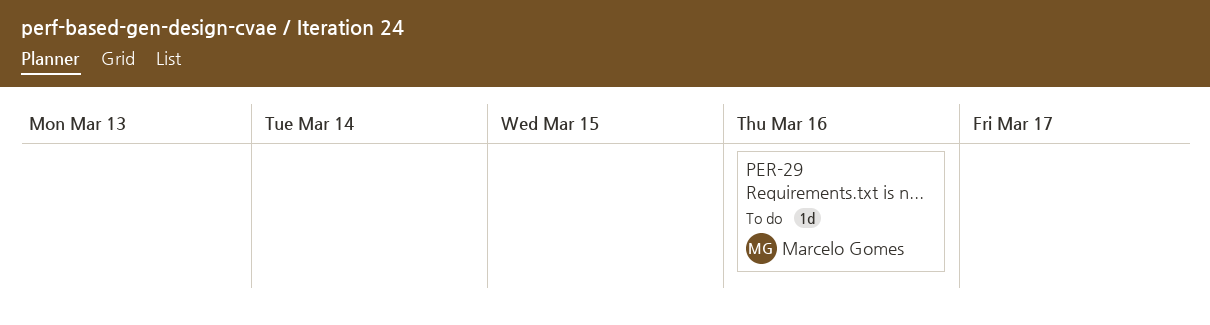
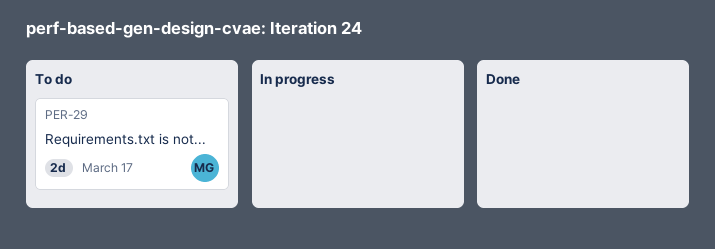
PER-29, estimate: 1d -> 2d
PER-29, due: Mar 16 -> Mar 17

